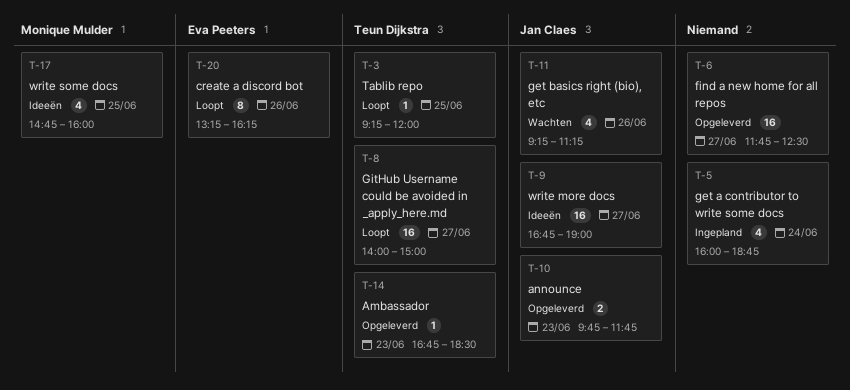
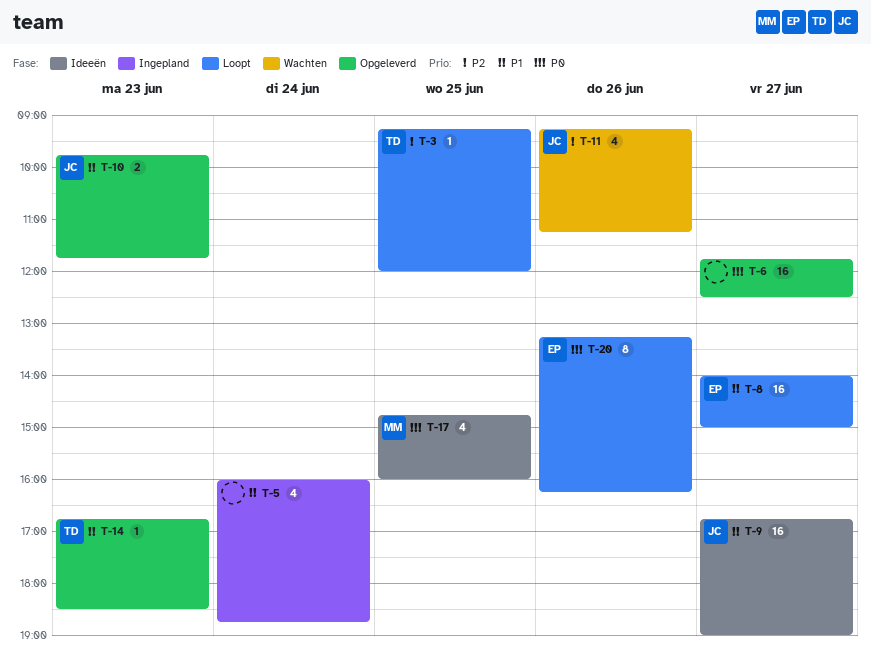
T-8, owner: Teun Dijkstra -> Eva Peeters

